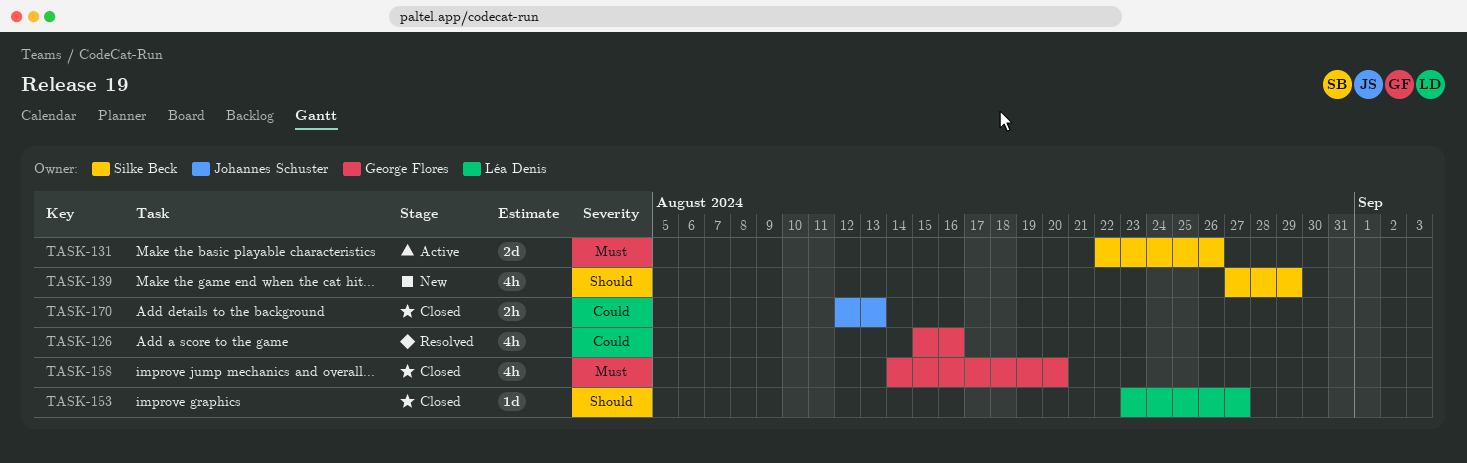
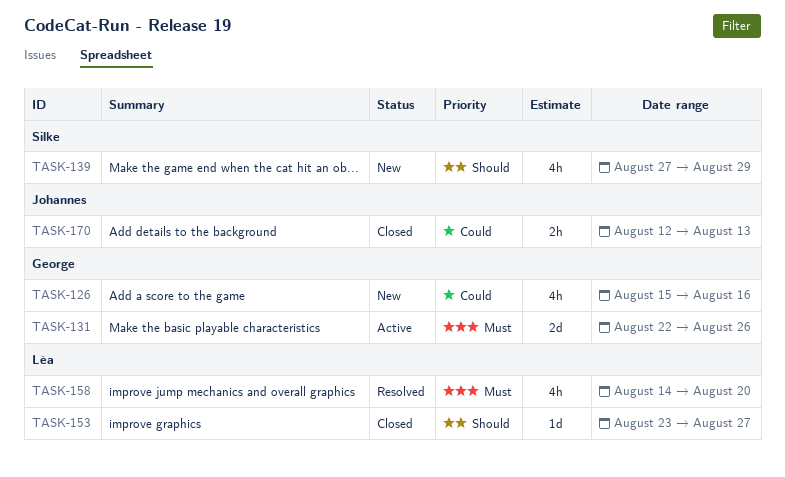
TASK-126, status: Resolved -> New
TASK-131, owner: Silke Beck -> George Flores
TASK-158, status: Closed -> Resolved
TASK-158, owner: George Flores -> Léa Denis

